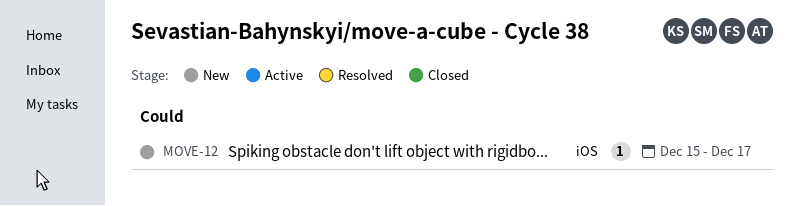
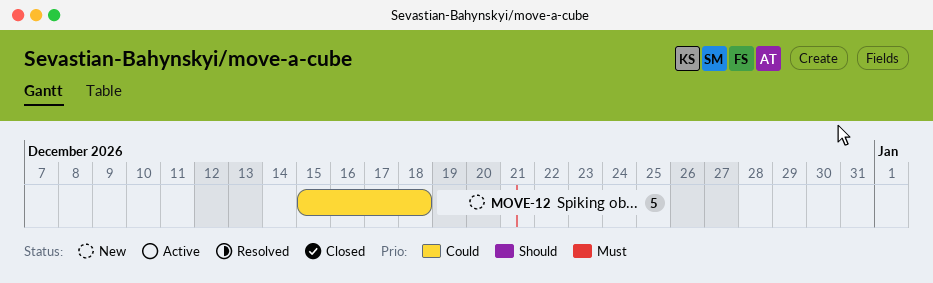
MOVE-12, estimate: 1 -> 5
MOVE-12, due: Dec 17 -> Dec 18

